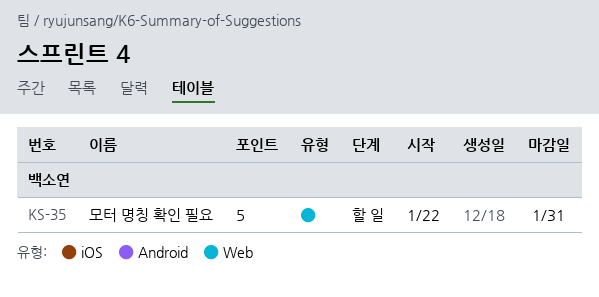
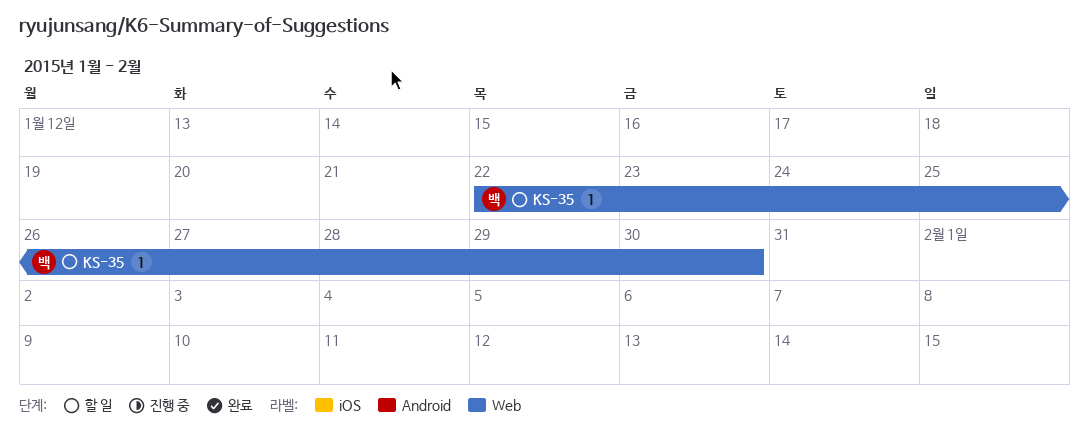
KS-35, estimate: 5 -> 1
KS-35, due: Jan 31 -> Jan 30

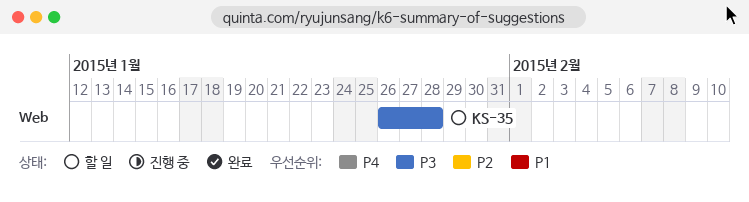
KS-35, start: Jan 22 -> Jan 26
KS-35, due: Jan 30 -> Jan 28

